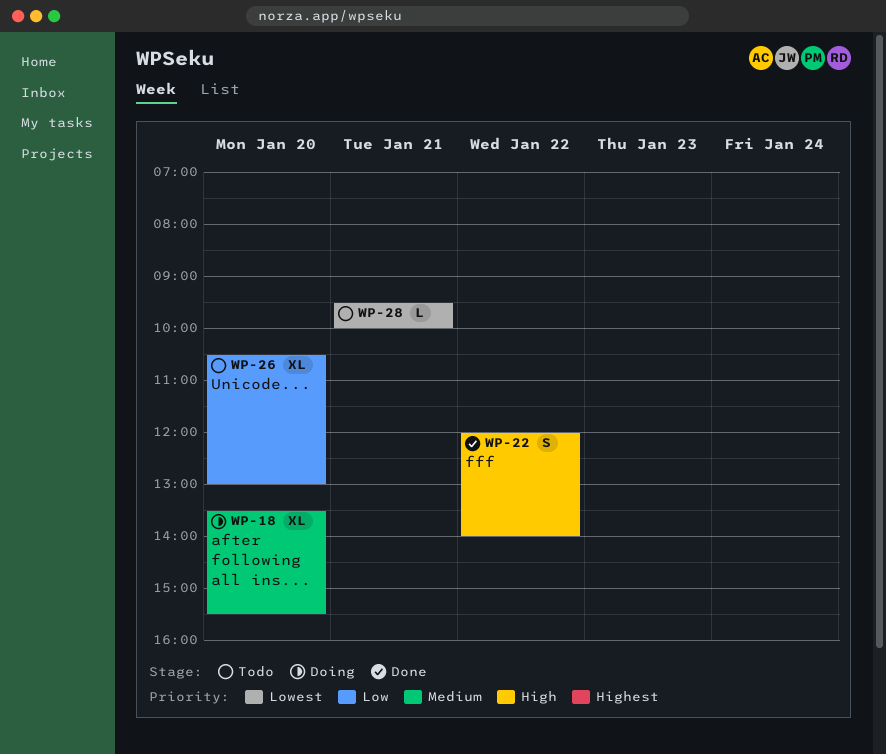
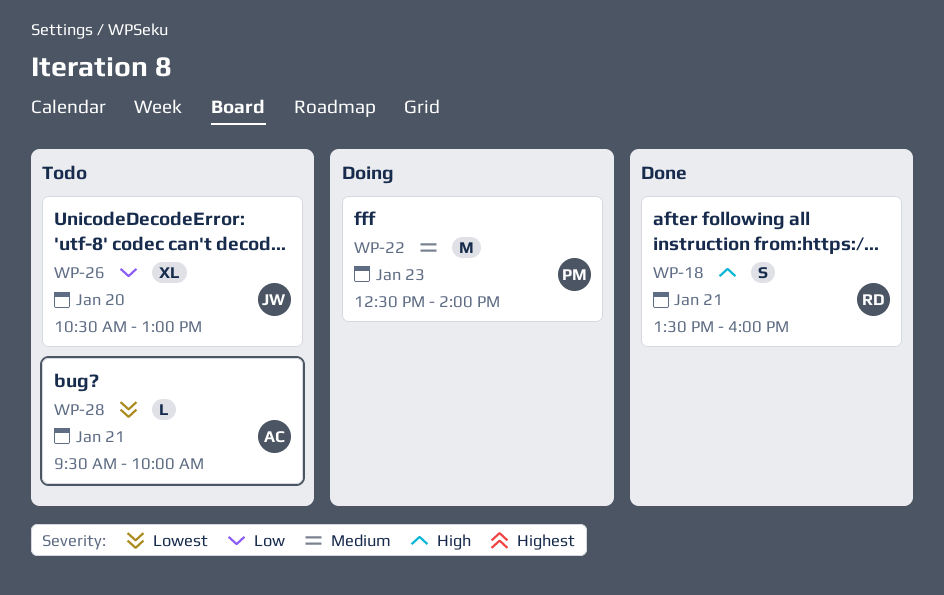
WP-18, status: Doing -> Done
WP-18, priority: Medium -> High
WP-18, estimate: XL -> S
WP-18, day: Jan 20 -> Jan 21
WP-18, ends: 15:30 -> 16:00
WP-22, status: Done -> Doing
WP-22, priority: High -> Medium
WP-22, estimate: S -> M
WP-22, day: Jan 22 -> Jan 23
WP-22, begins: 12:00 -> 12:30

